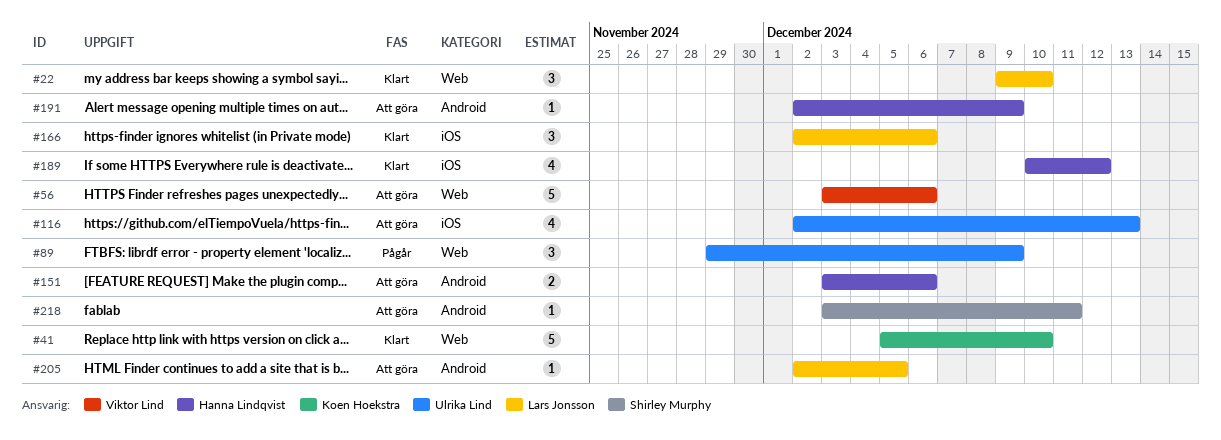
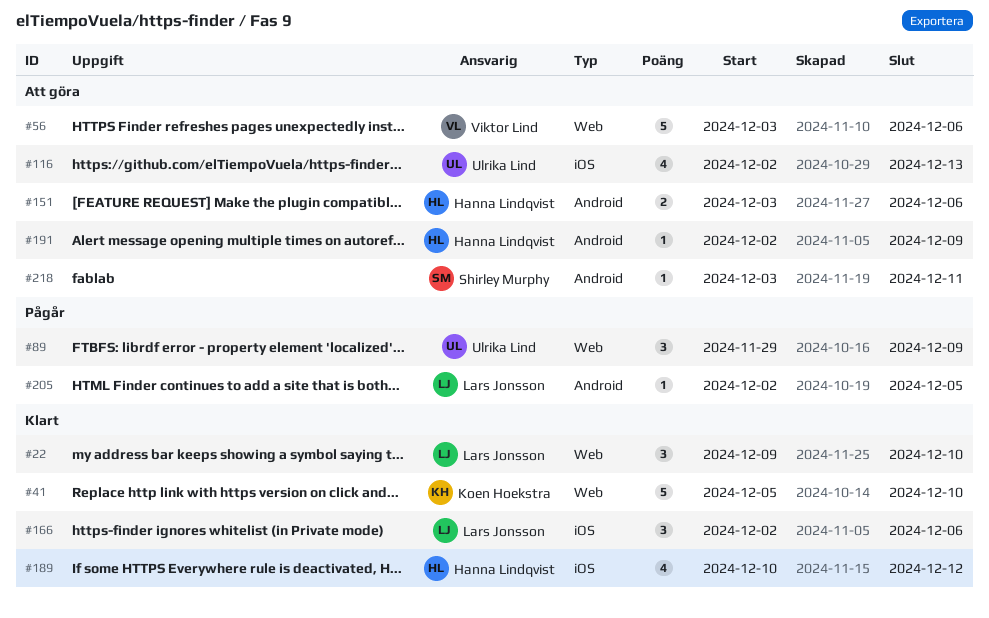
#205, status: Att göra -> Pågår

